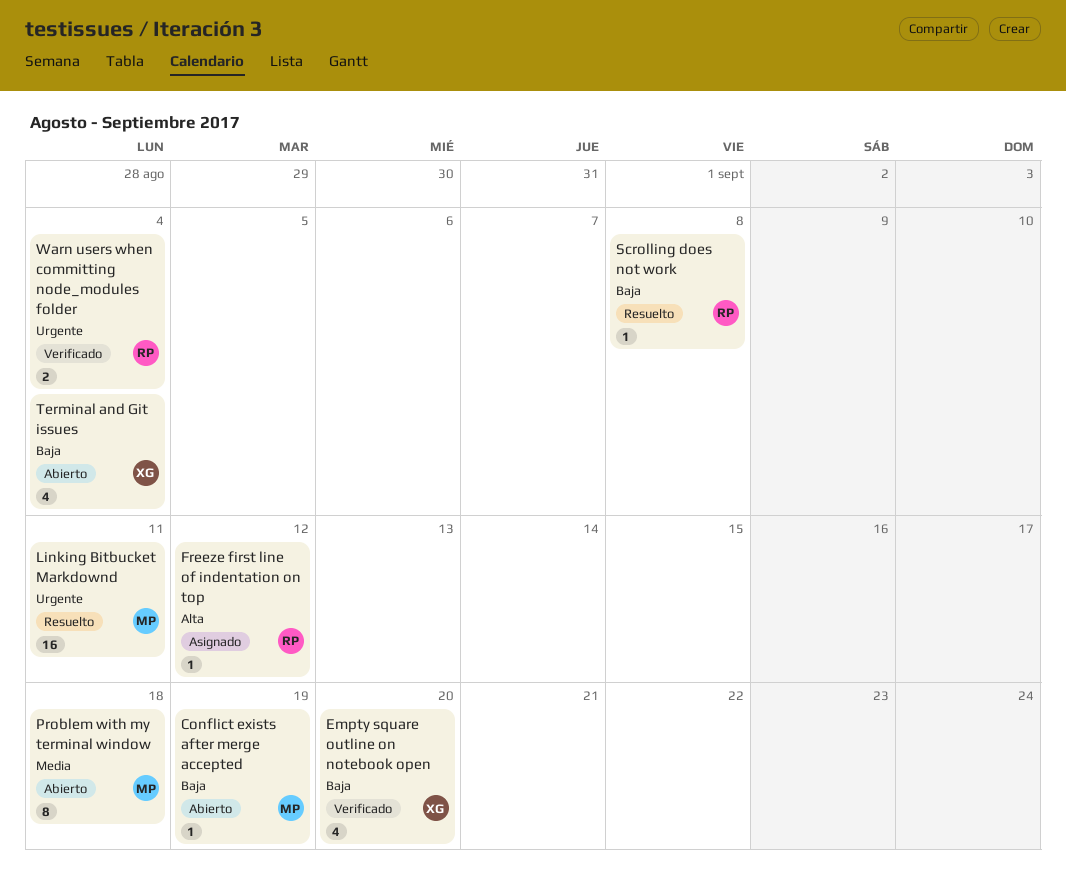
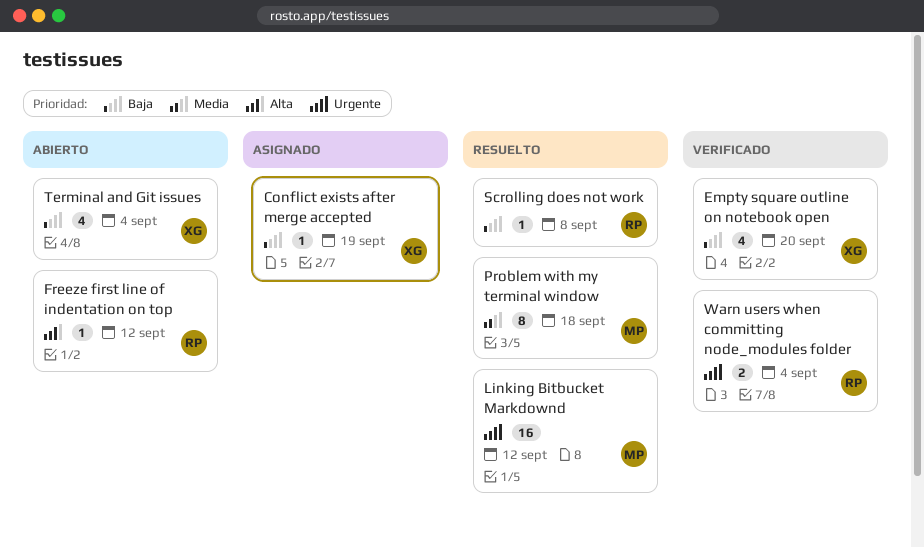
Conflict exists after merge accepted, status: Abierto -> Asignado
Conflict exists after merge accepted, owner: MP -> XG
Freeze first line of indentation on top, status: Asignado -> Abierto
Linking Bitbucket Markdownd, due: Sep 11 -> Sep 12
Problem with my terminal window, status: Abierto -> Resuelto

